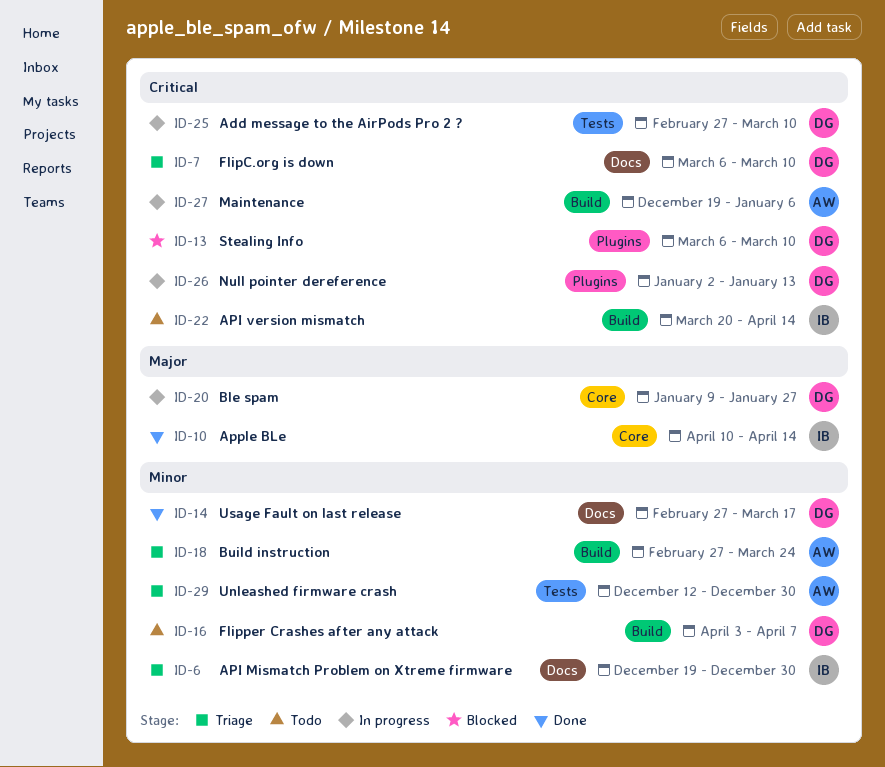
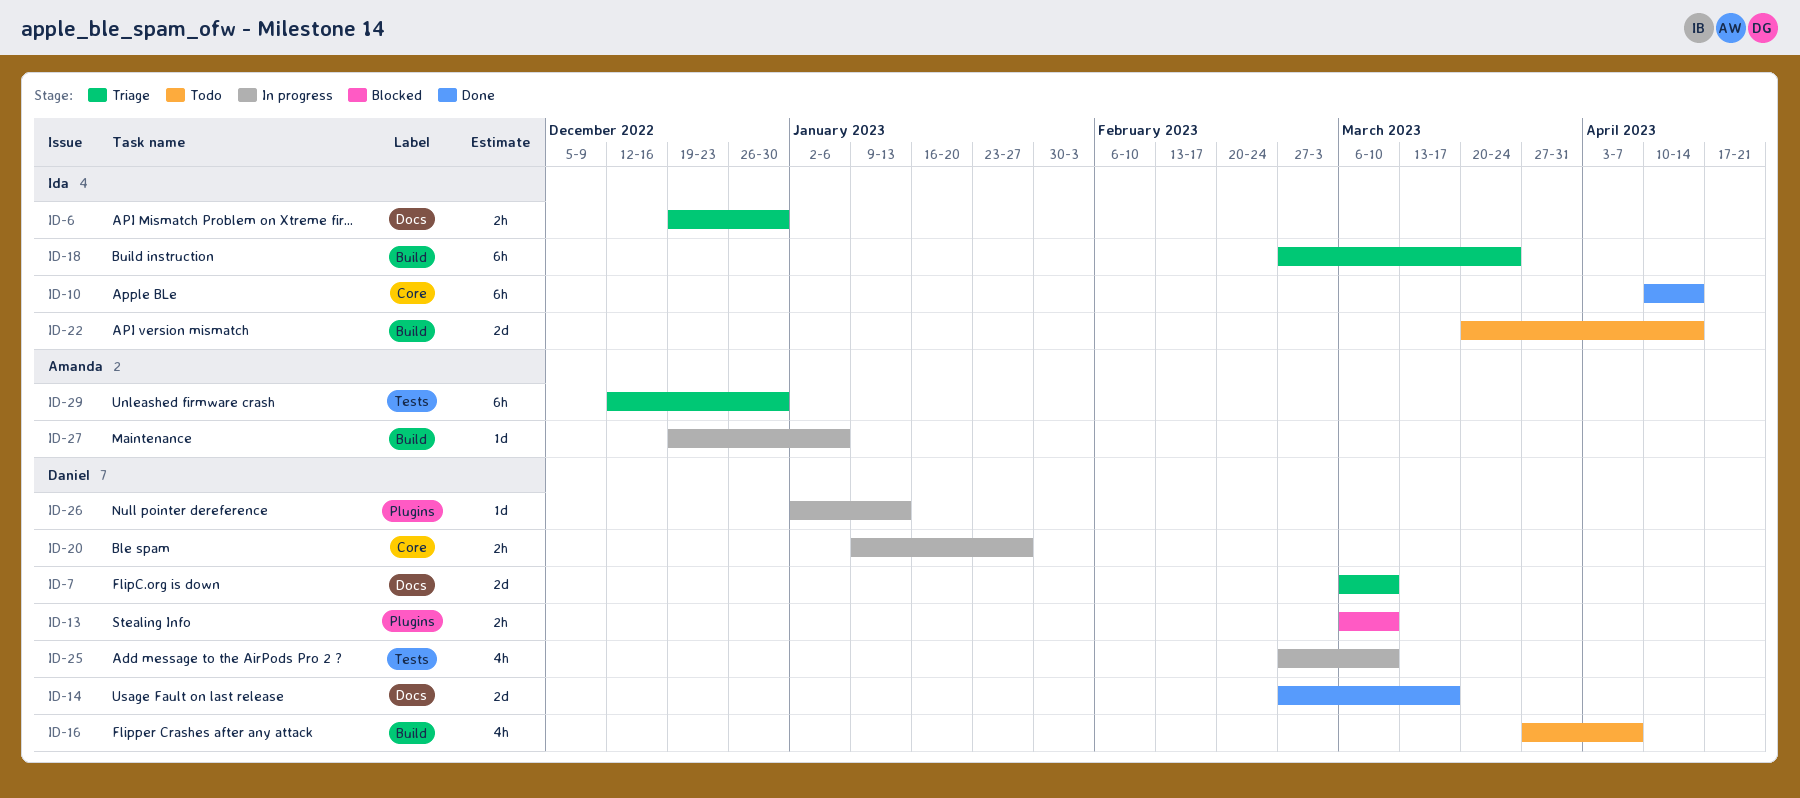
ID-16, start: Apr 3 -> Mar 27
ID-18, owner: Amanda -> Ida

